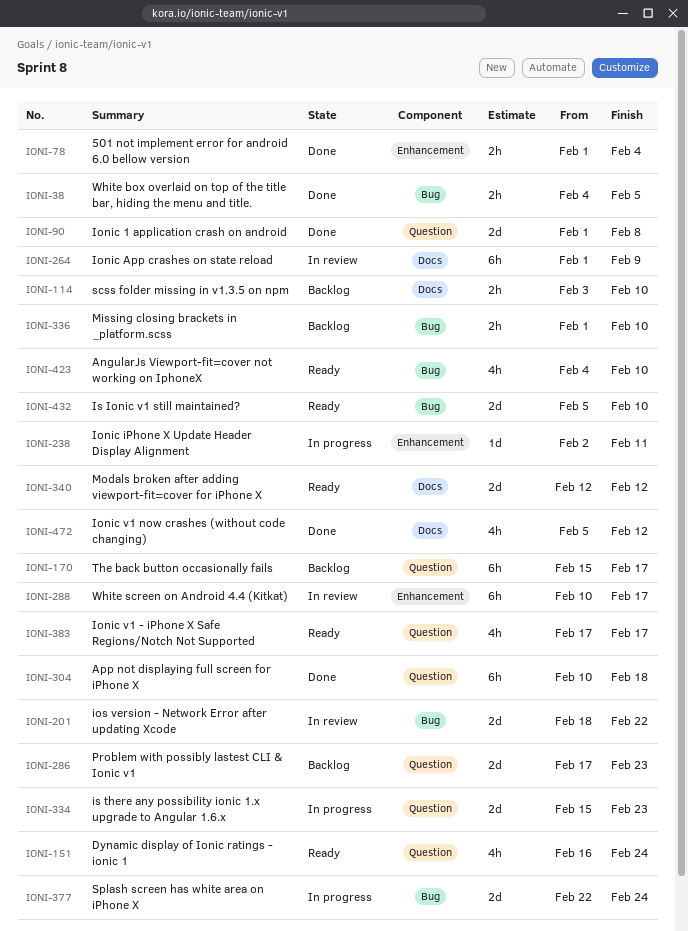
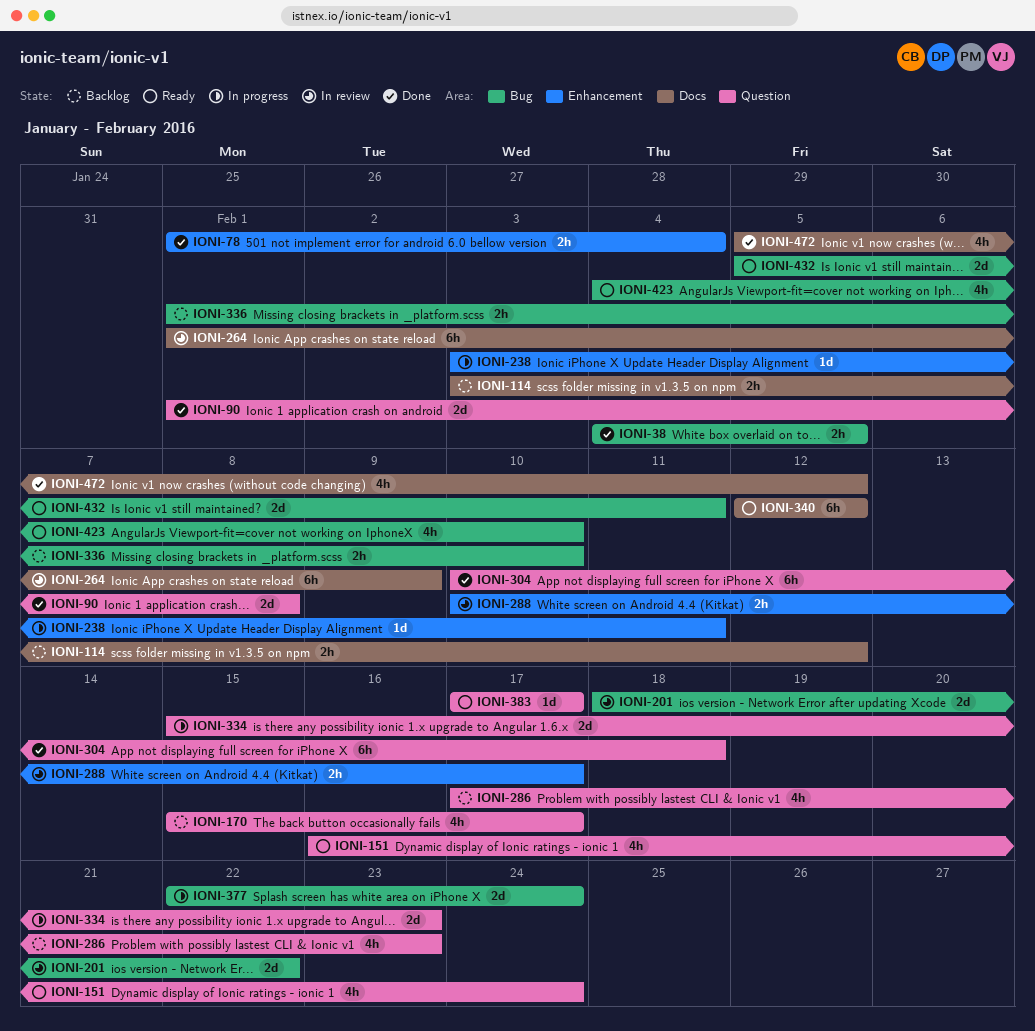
IONI-114, due: Feb 10 -> Feb 12
IONI-170, estimate: 6h -> 4h
IONI-238, start: Feb 2 -> Feb 3
IONI-286, estimate: 2d -> 4h
IONI-288, estimate: 6h -> 2h
IONI-340, estimate: 2d -> 6h
IONI-383, estimate: 4h -> 1d
IONI-432, due: Feb 10 -> Feb 11

